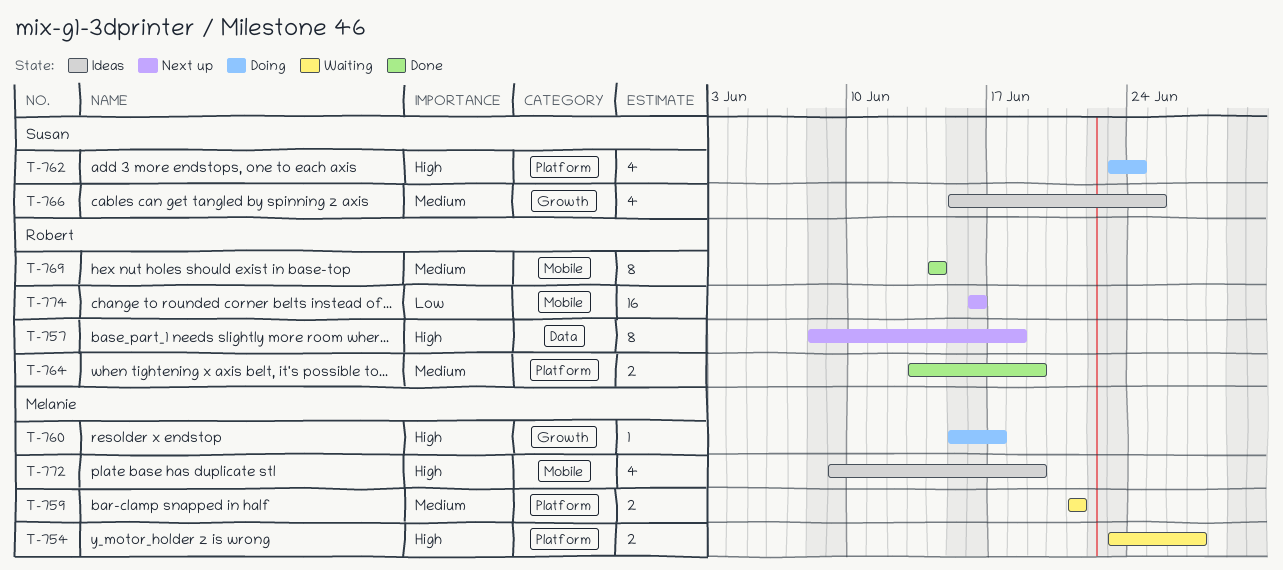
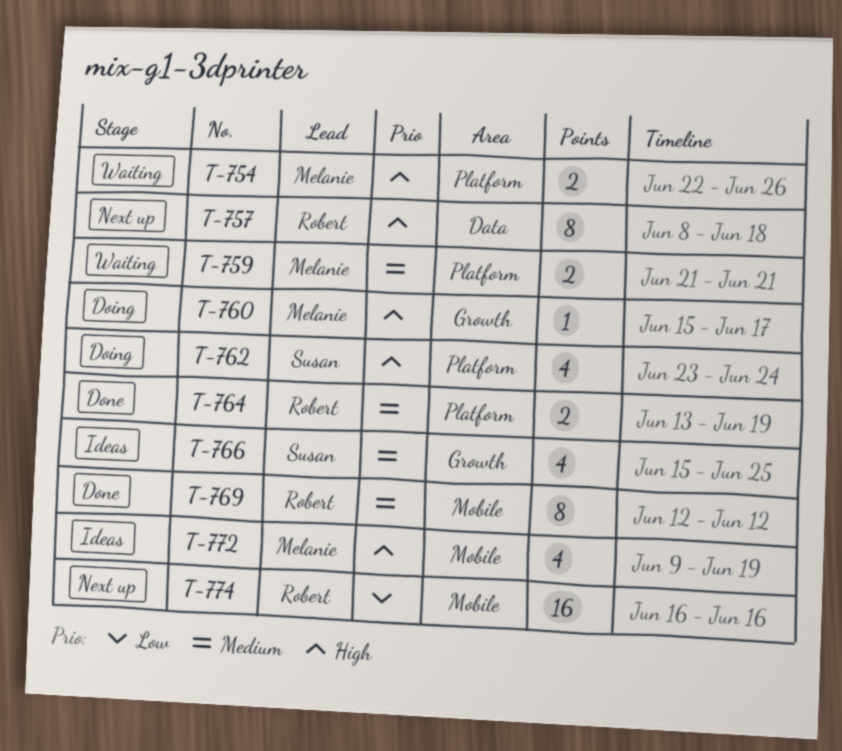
T-754, start: Jun 23 -> Jun 22
T-754, due: Jun 27 -> Jun 26
T-769, start: Jun 14 -> Jun 12
T-769, due: Jun 14 -> Jun 12

